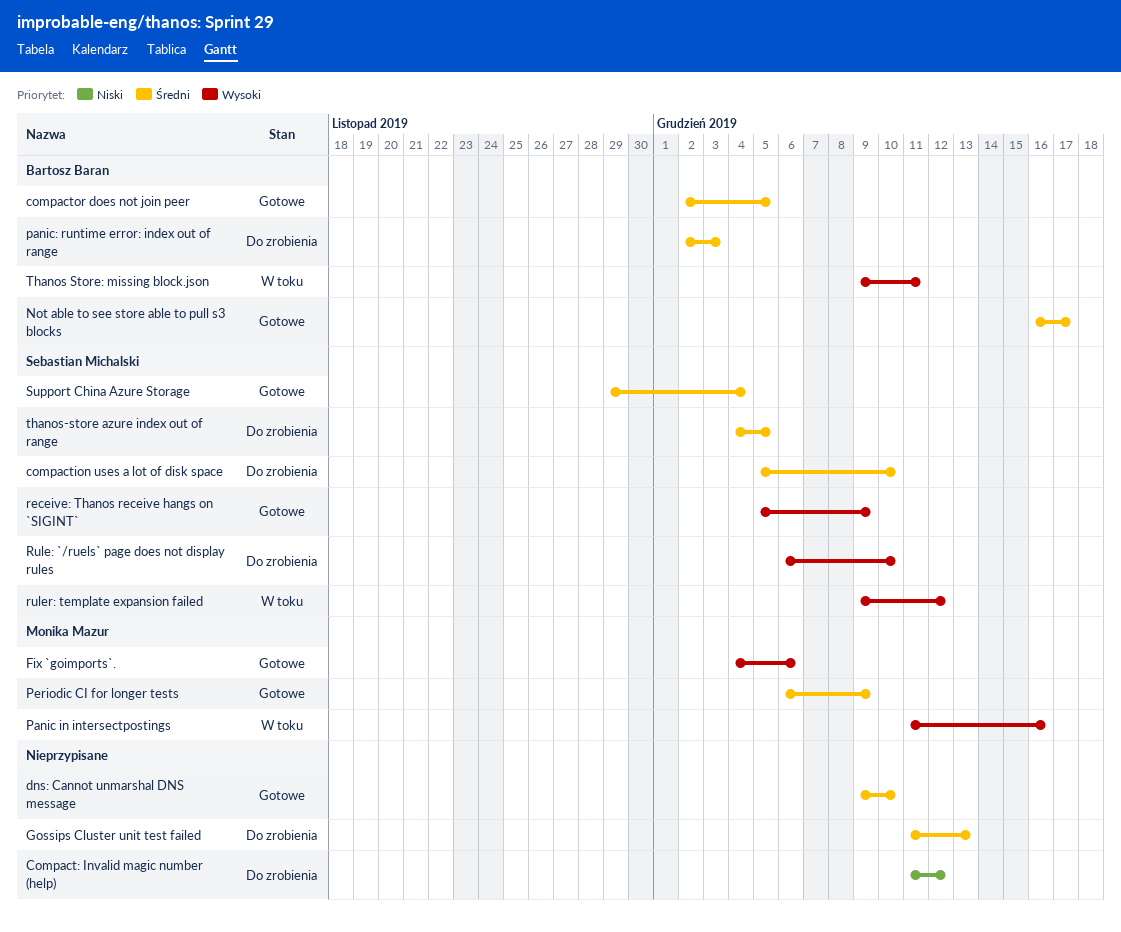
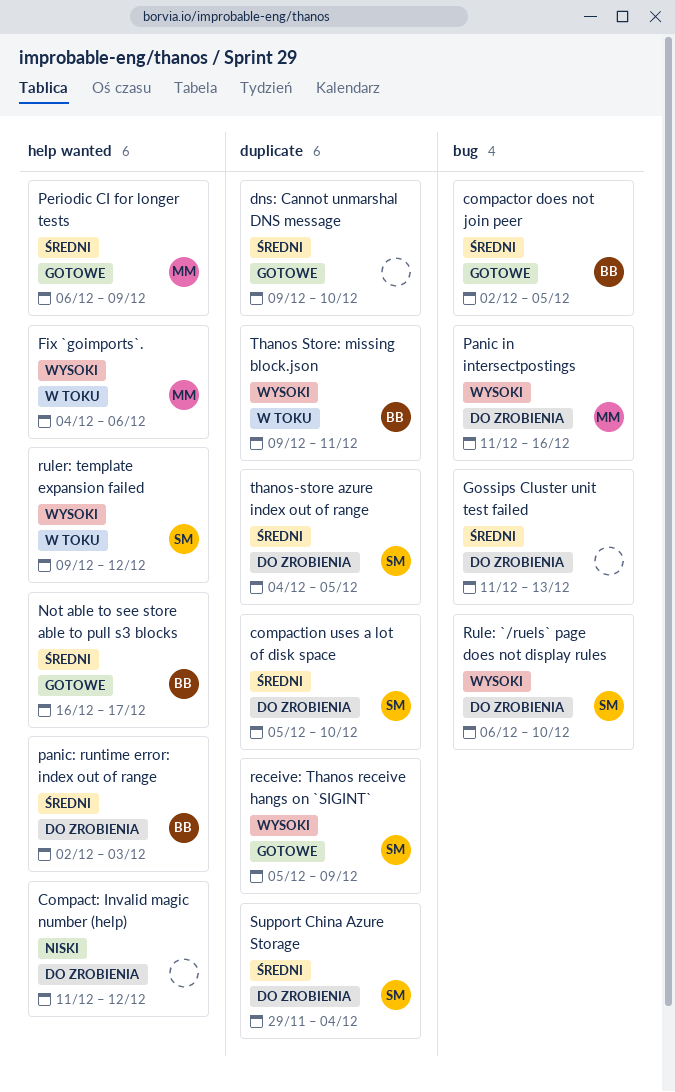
Fix `goimports`., status: Gotowe -> W toku
Panic in intersectpostings, status: W toku -> Do zrobienia
Support China Azure Storage, status: Gotowe -> Do zrobienia

